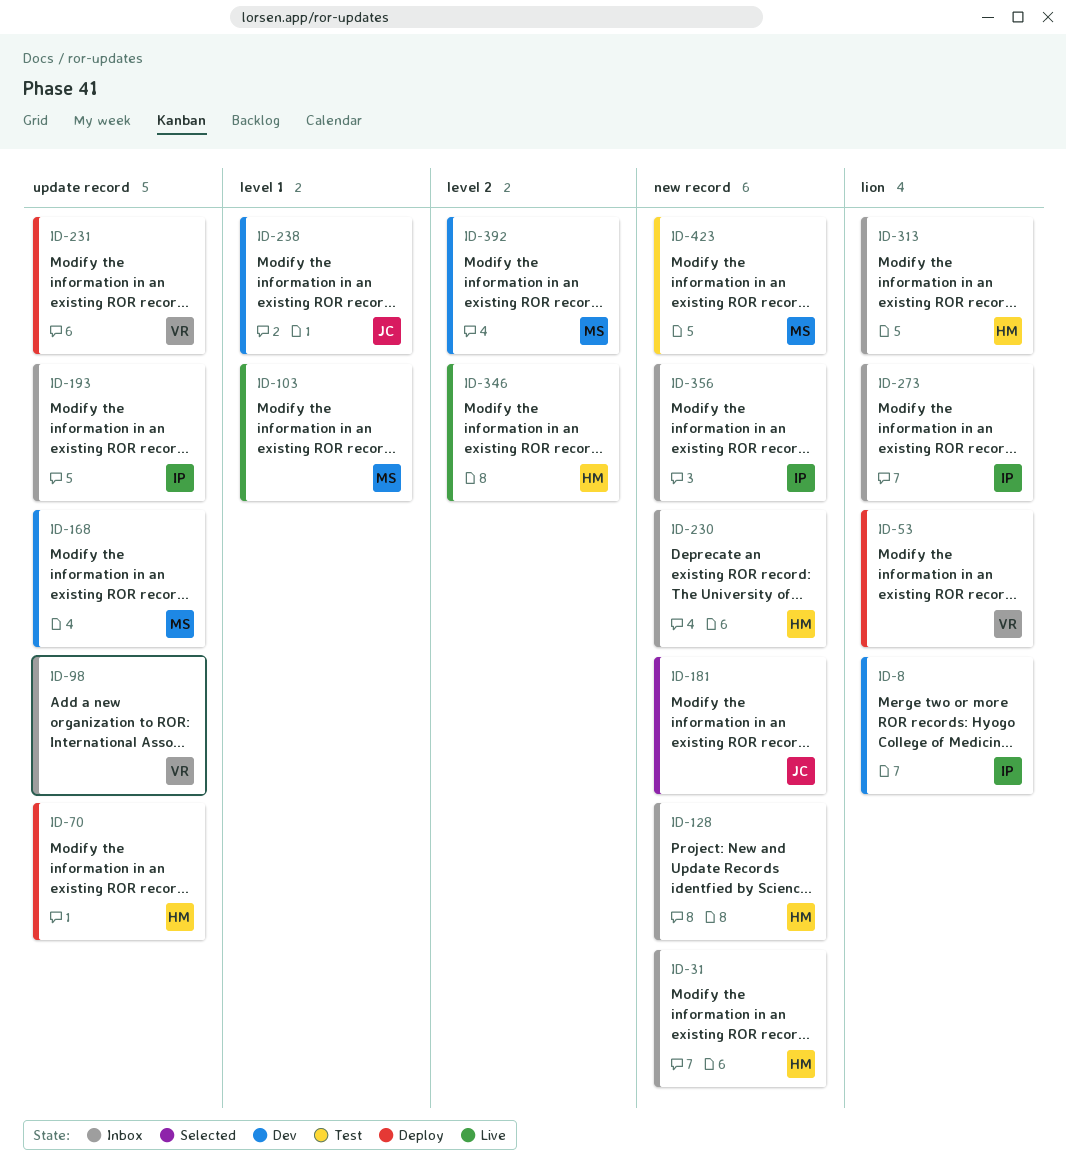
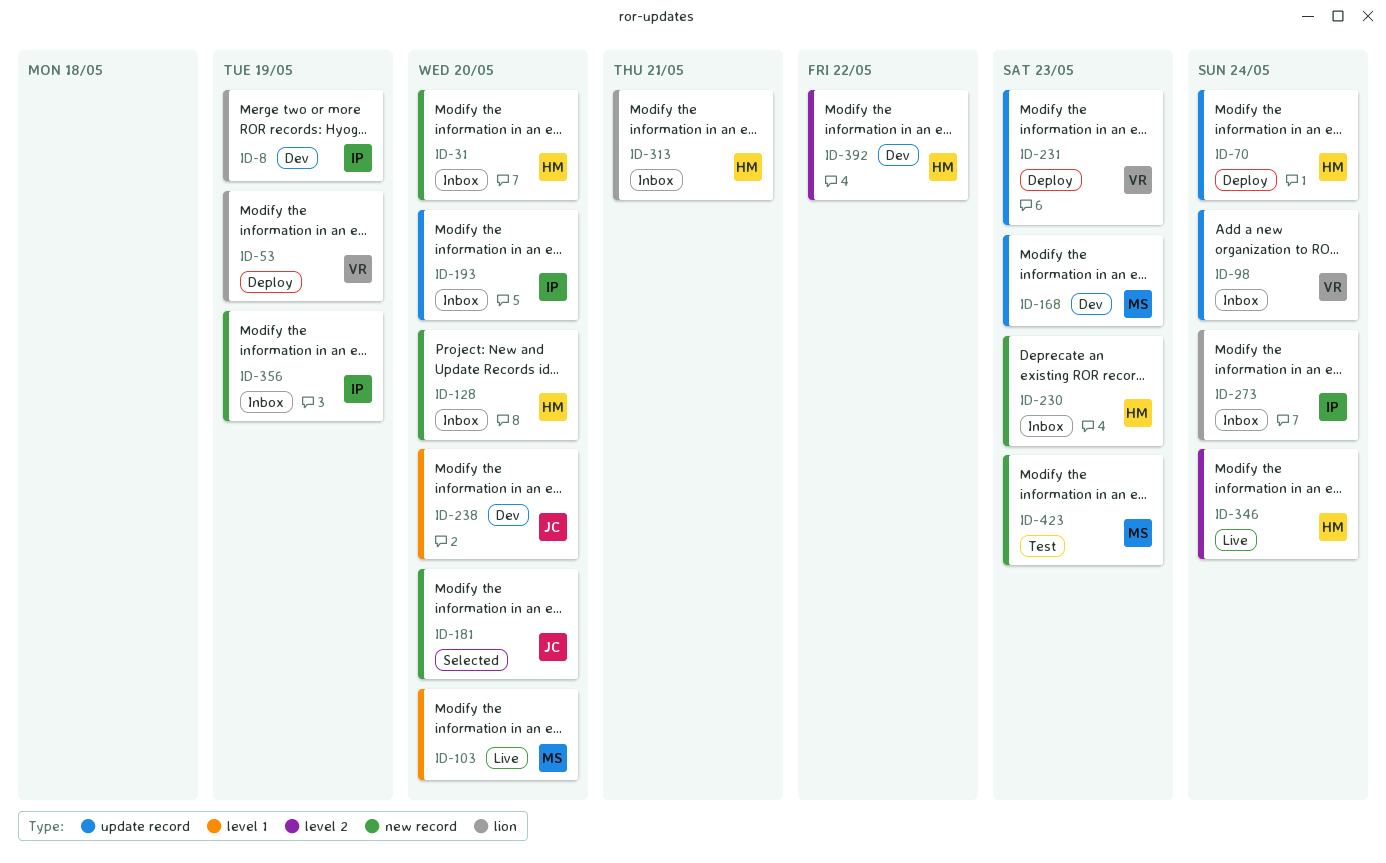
ID-392, owner: MS -> HM

